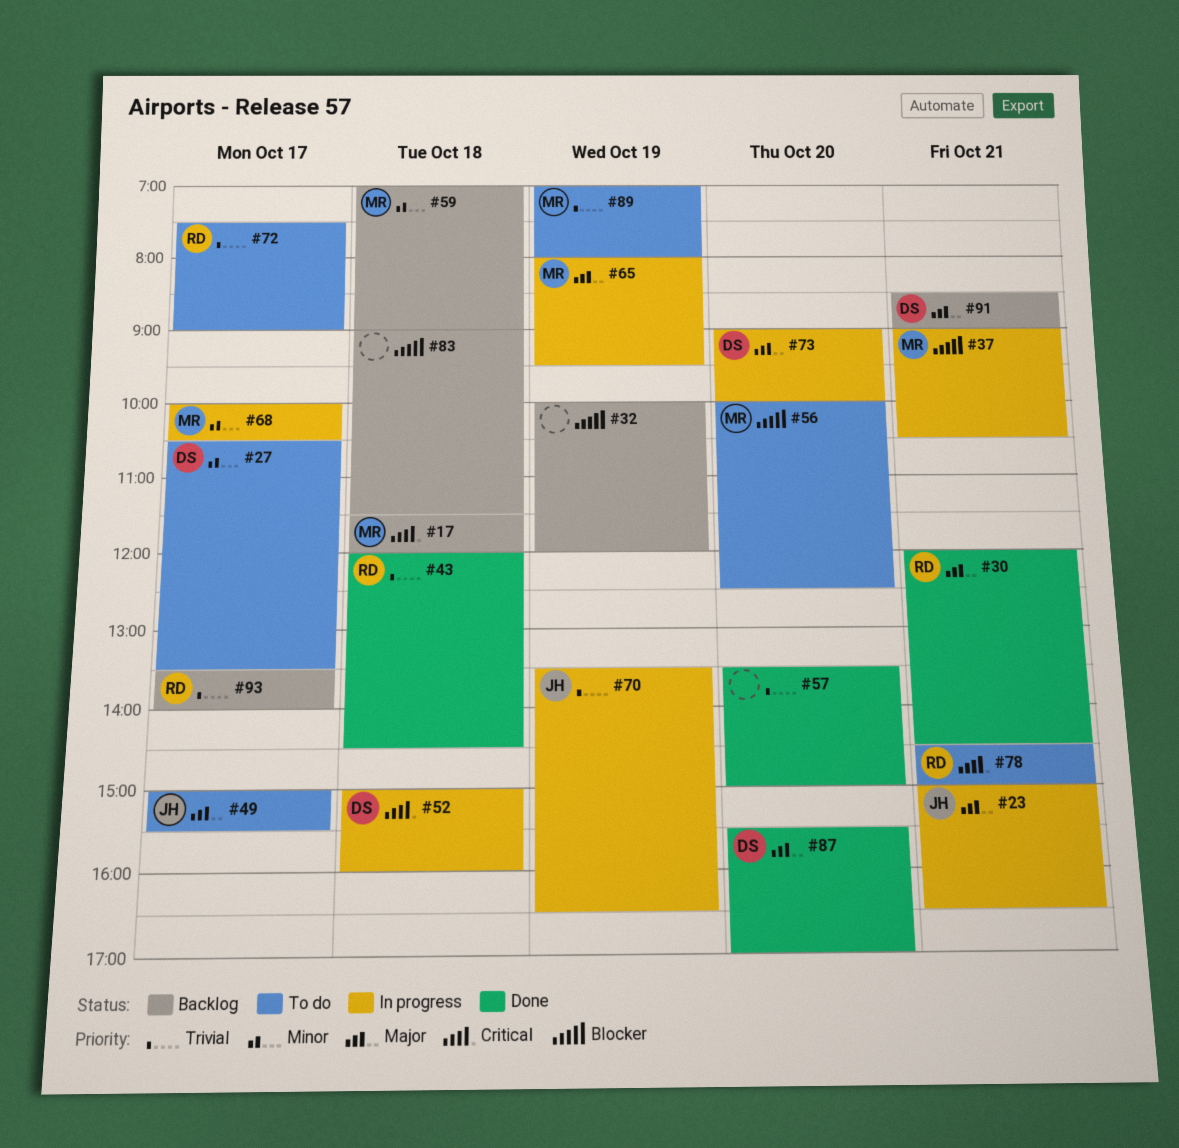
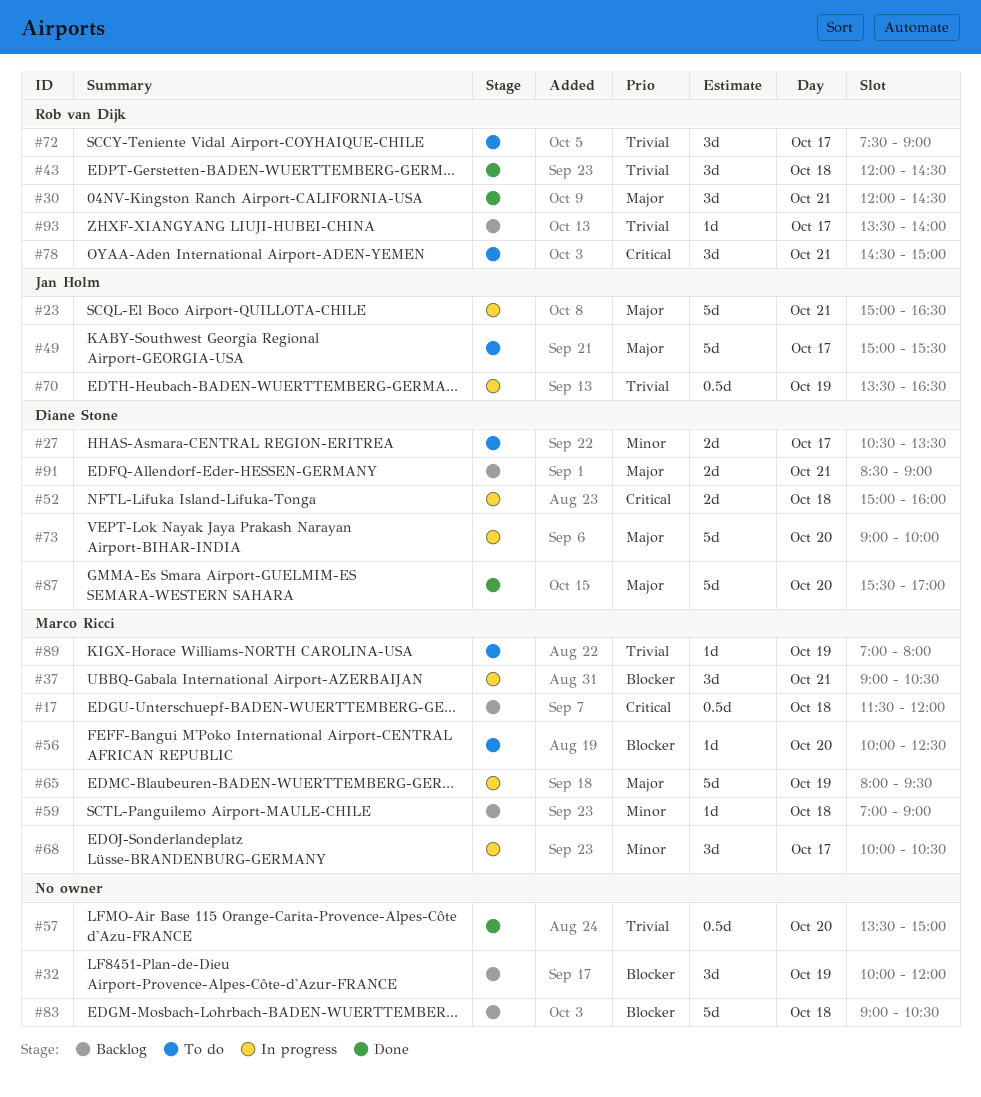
#83, ends: 11:30 -> 10:30

